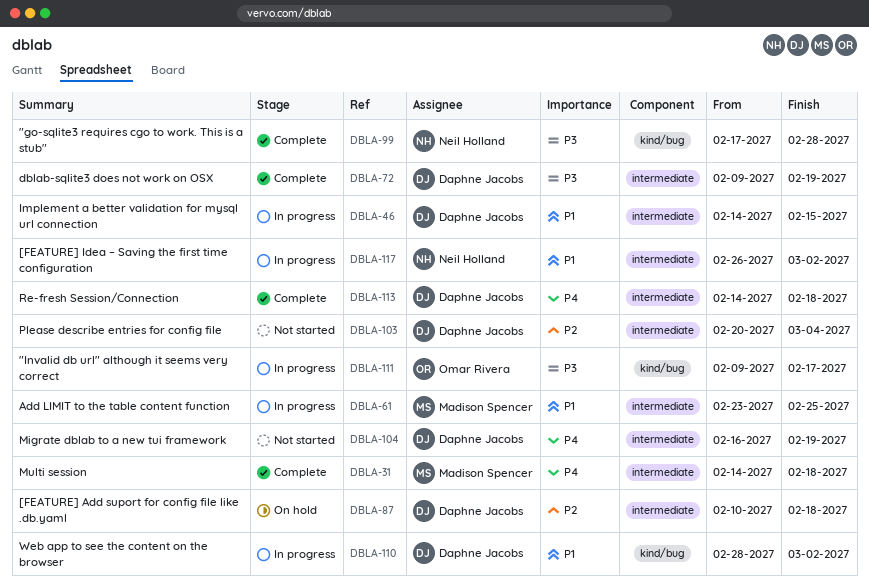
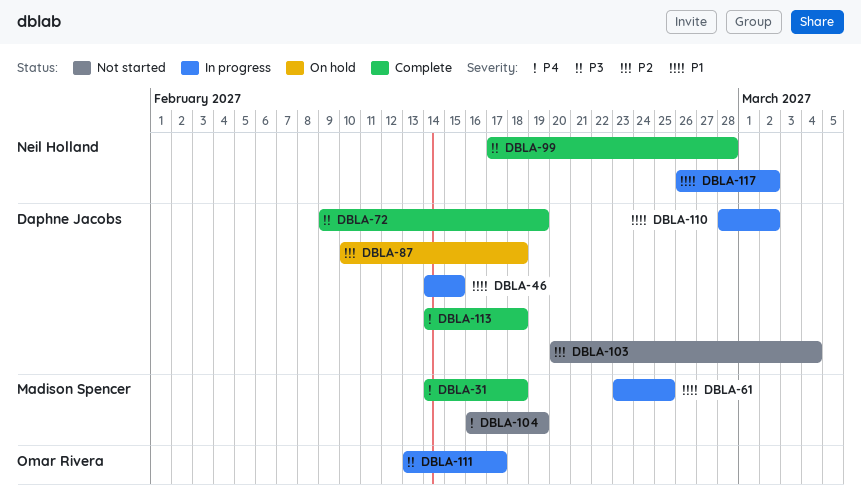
DBLA-104, owner: Daphne Jacobs -> Madison Spencer
DBLA-111, start: Feb 9 -> Feb 13

